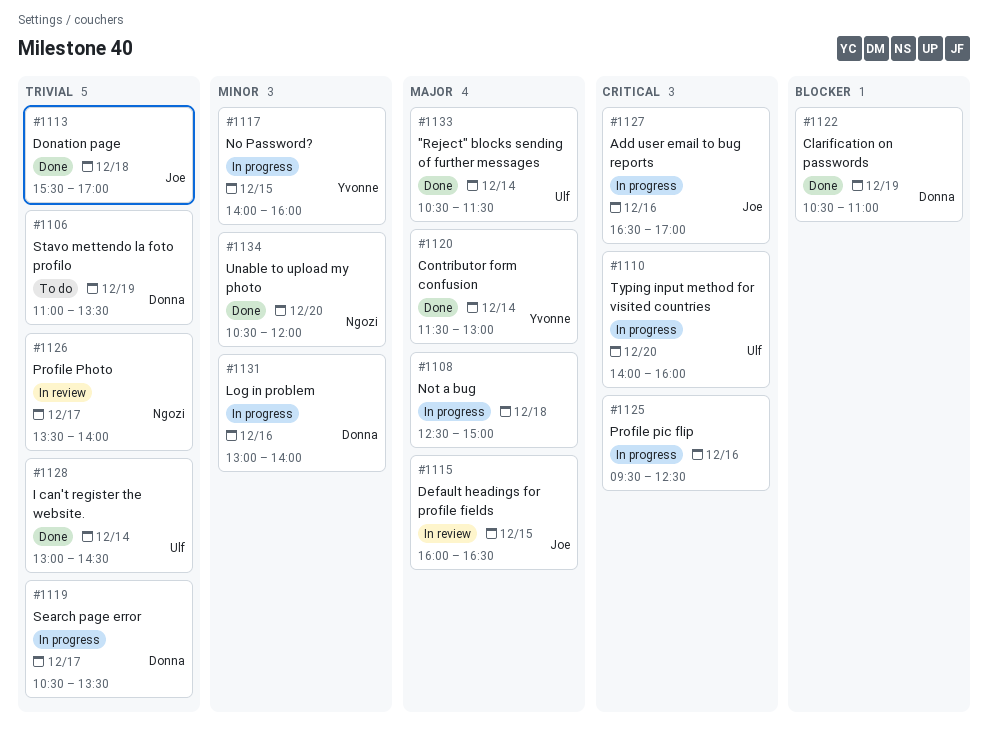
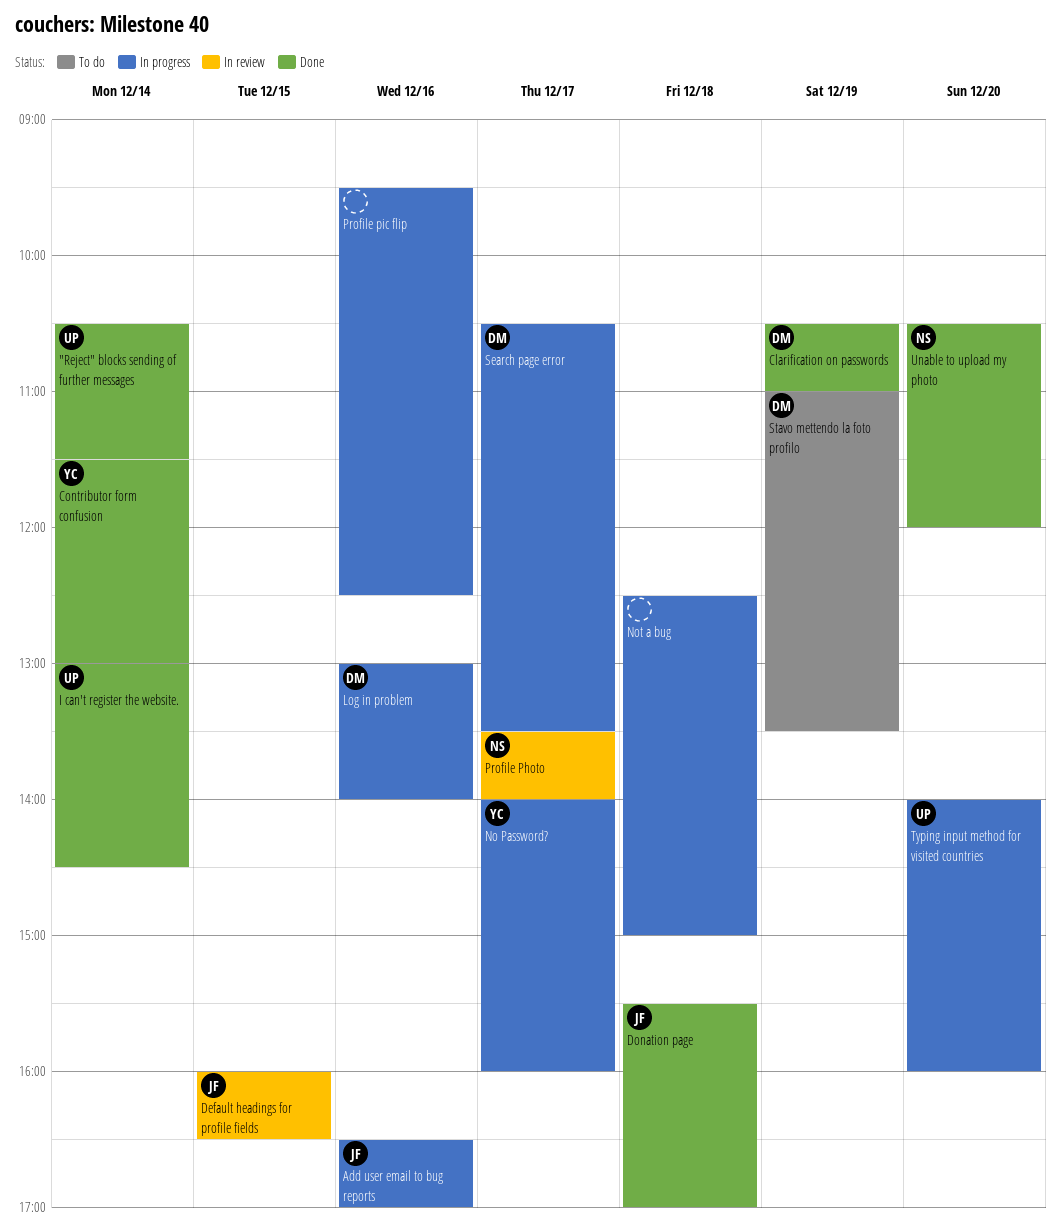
No Password?, day: Dec 15 -> Dec 17

